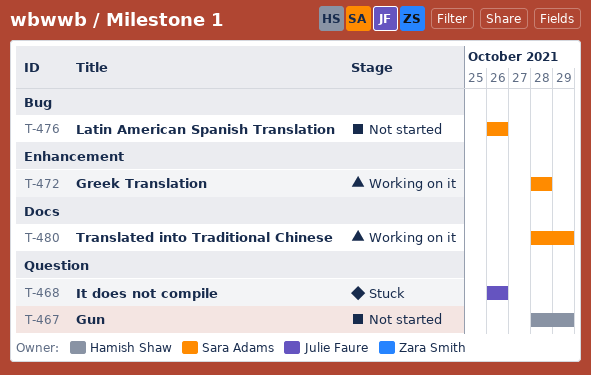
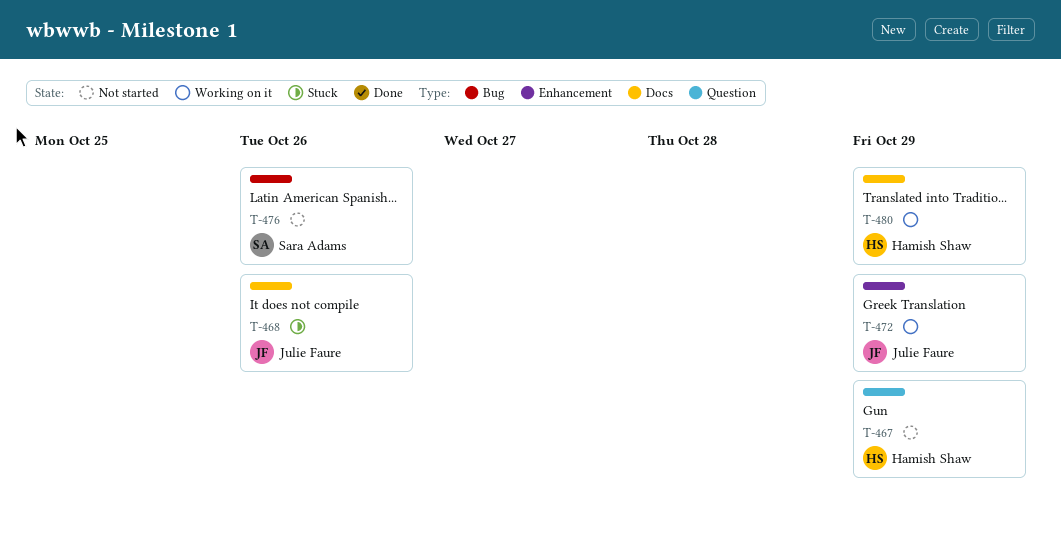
T-468, label: Question -> Docs
T-472, owner: Sara Adams -> Julie Faure
T-472, due: Oct 28 -> Oct 29
T-480, owner: Sara Adams -> Hamish Shaw

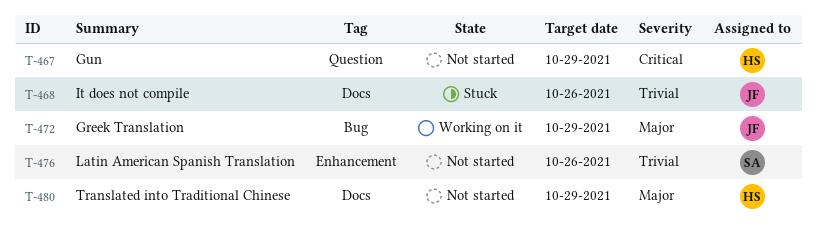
T-472, label: Enhancement -> Bug
T-476, label: Bug -> Enhancement
T-480, status: Working on it -> Not started

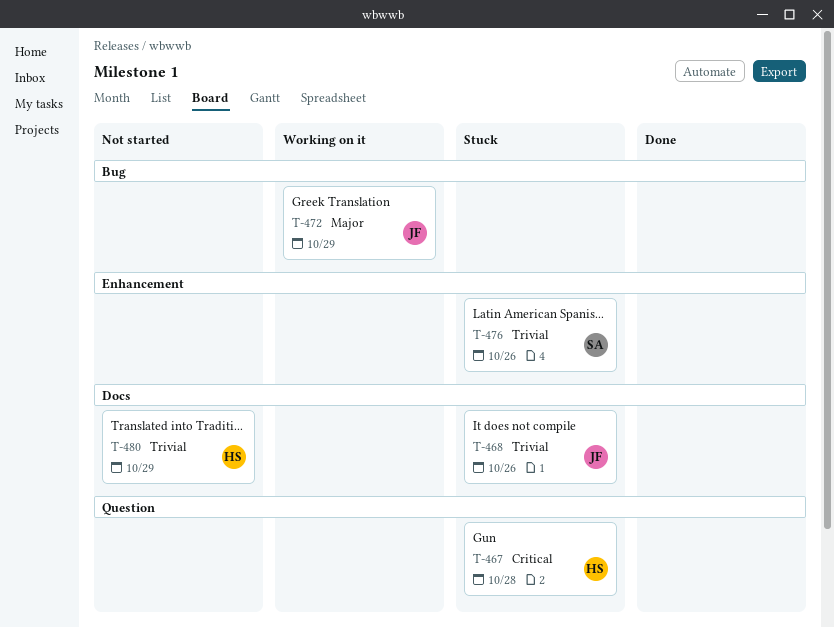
T-467, status: Not started -> Stuck
T-467, due: Oct 29 -> Oct 28
T-476, status: Not started -> Stuck
T-480, priority: Major -> Trivial

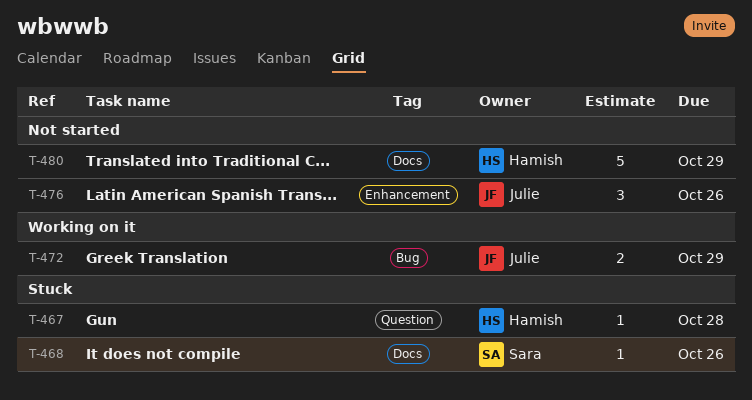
T-468, owner: Julie -> Sara
T-476, status: Stuck -> Not started
T-476, owner: Sara -> Julie

